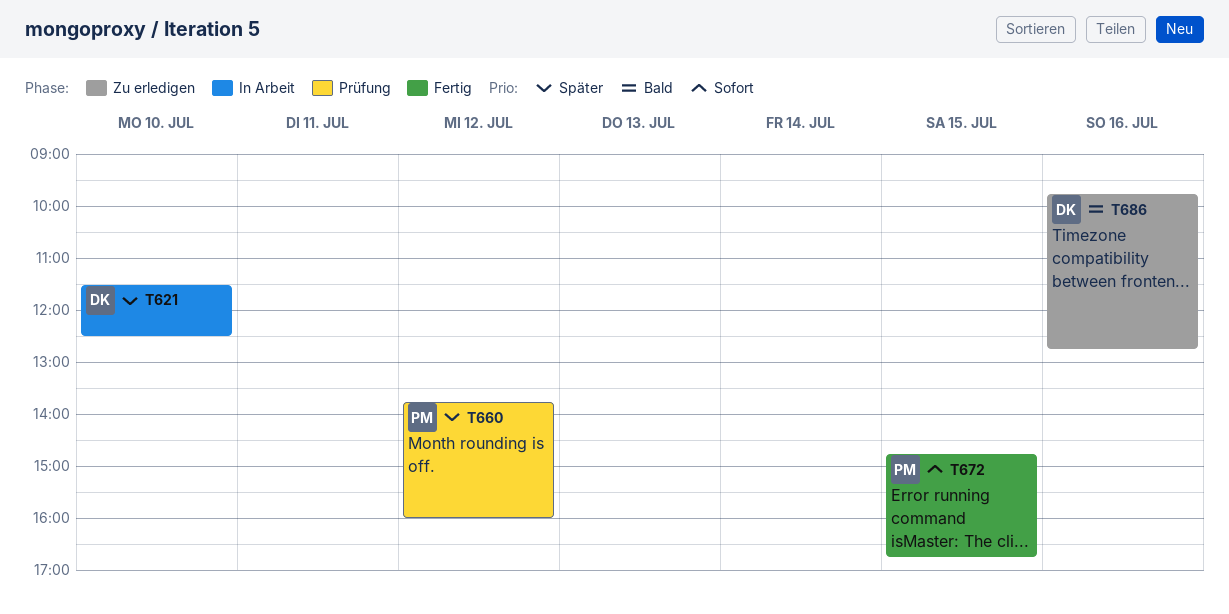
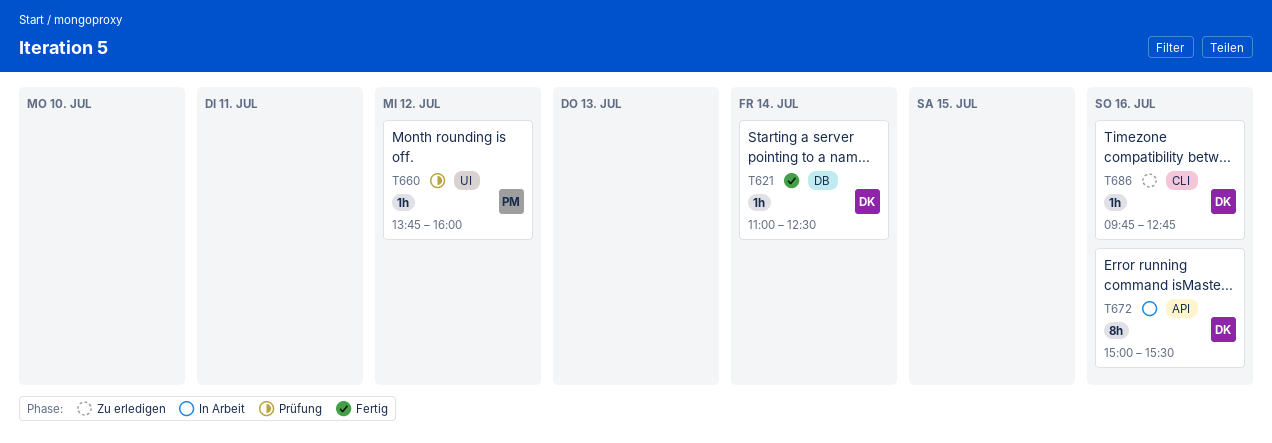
T621, status: In Arbeit -> Fertig
T621, day: Jul 10 -> Jul 14
T621, begins: 11:30 -> 11:00
T672, status: Fertig -> In Arbeit
T672, owner: PM -> DK
T672, day: Jul 15 -> Jul 16
T672, begins: 14:45 -> 15:00
T672, ends: 16:45 -> 15:30

